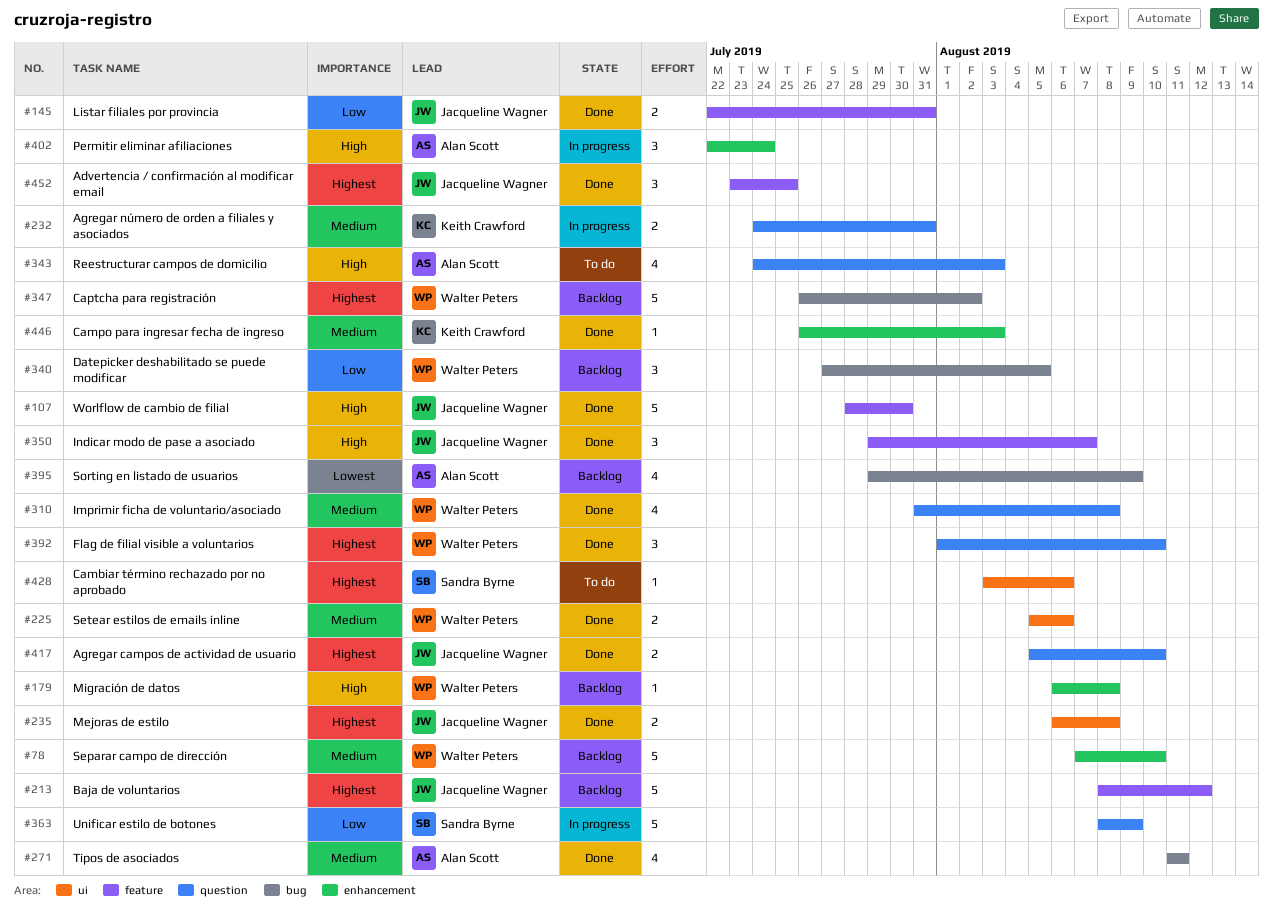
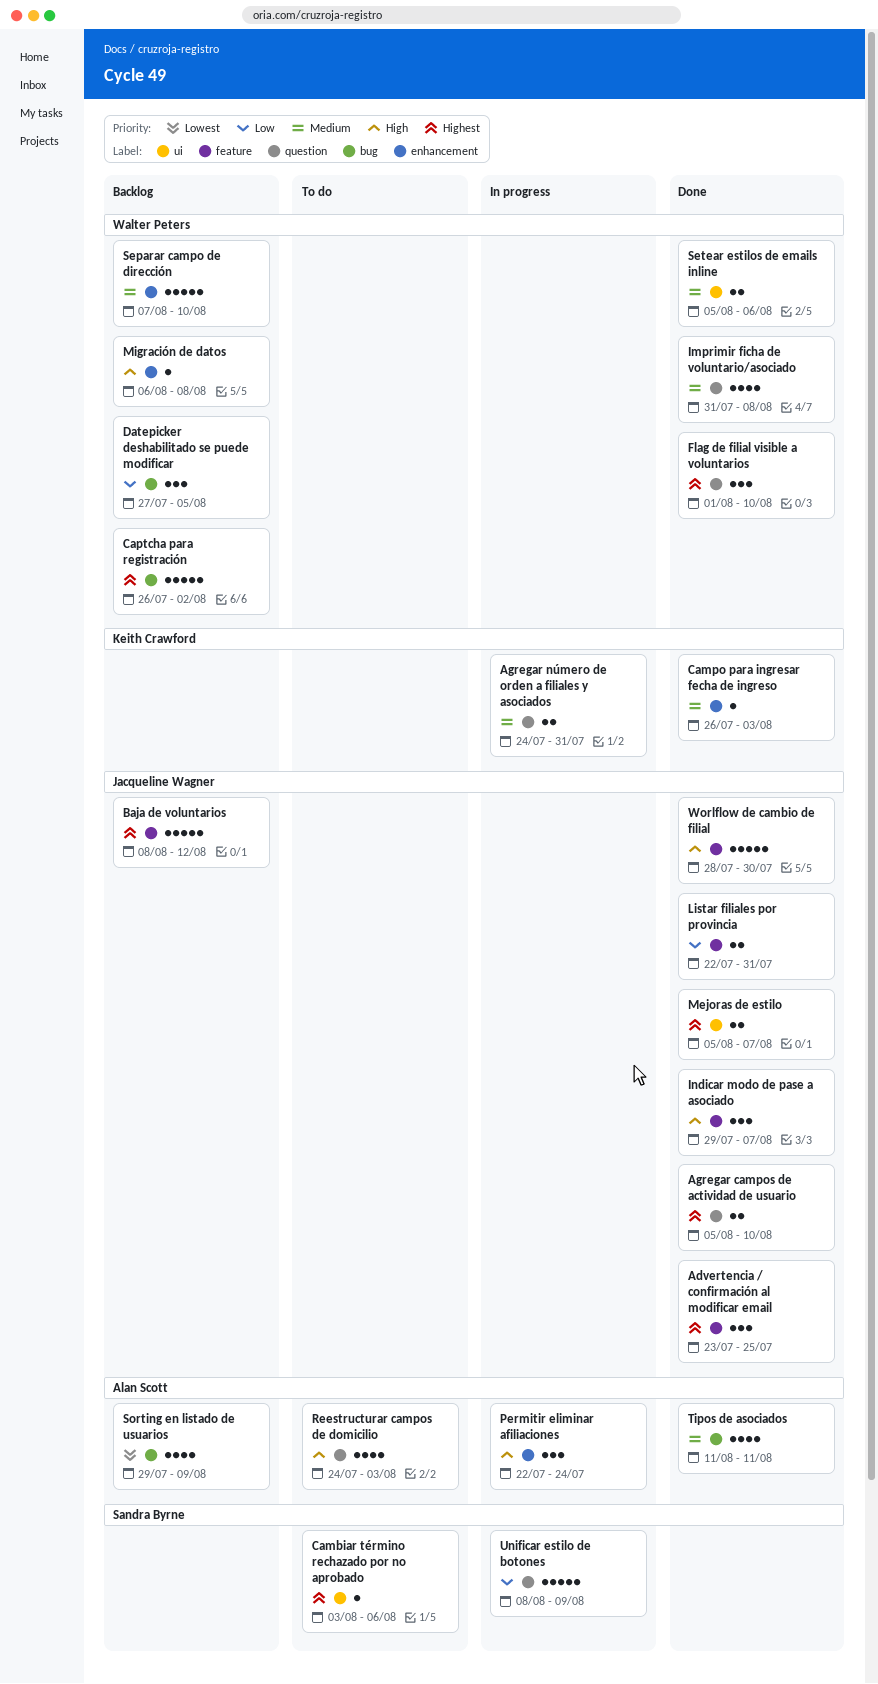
Mejoras de estilo, start: Aug 6 -> Aug 5
Mejoras de estilo, due: Aug 8 -> Aug 7

